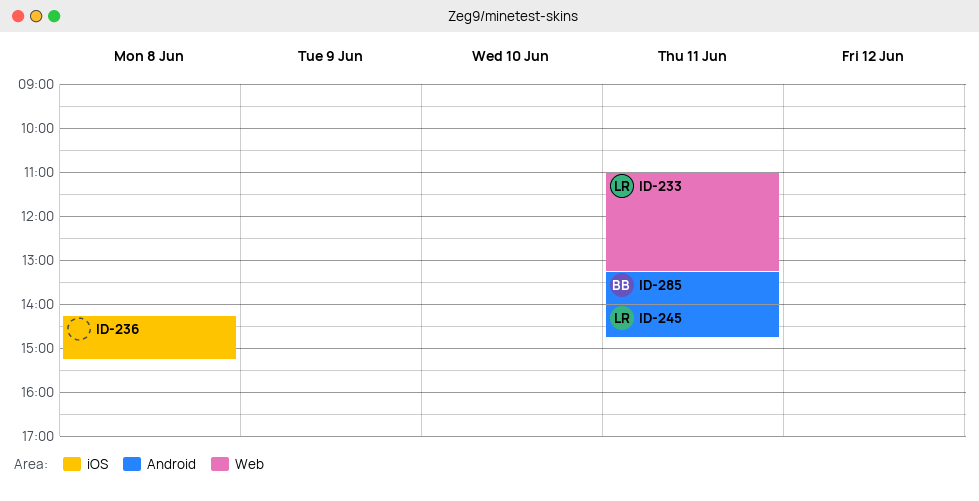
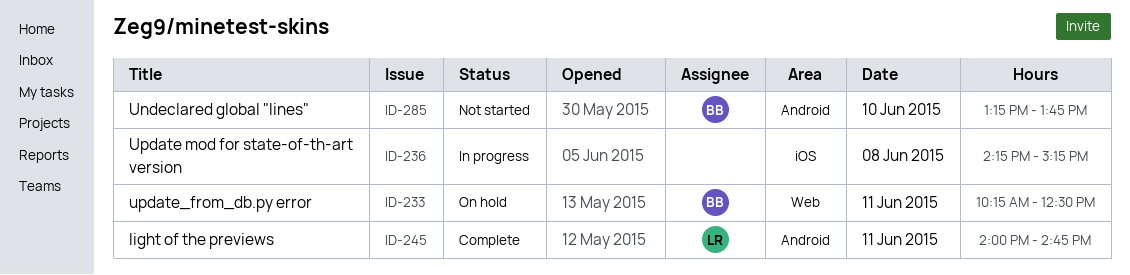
ID-233, owner: LR -> BB
ID-233, begins: 11:00 -> 10:15
ID-233, ends: 13:15 -> 12:30
ID-285, day: Jun 11 -> Jun 10
ID-285, ends: 14:00 -> 13:45

